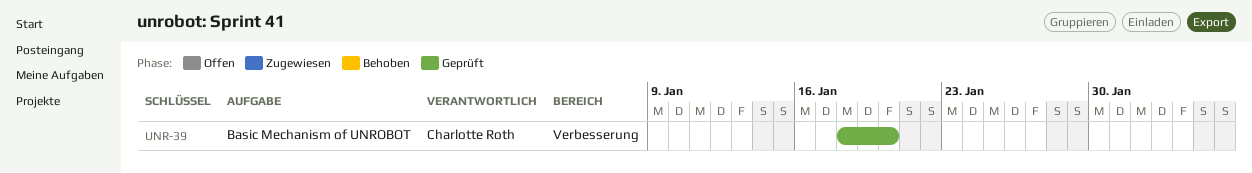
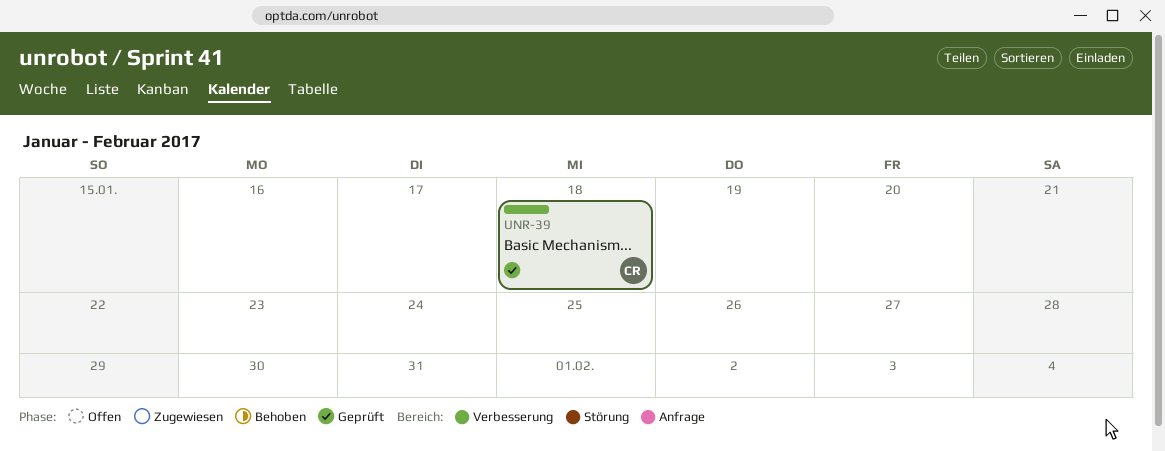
UNR-39, due: Jan 20 -> Jan 18

